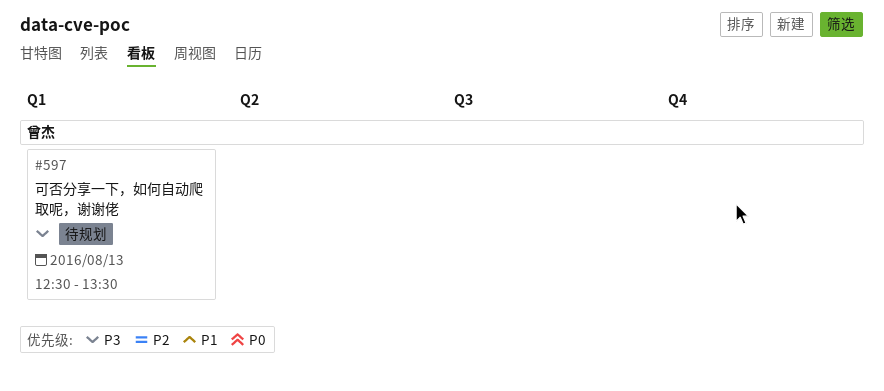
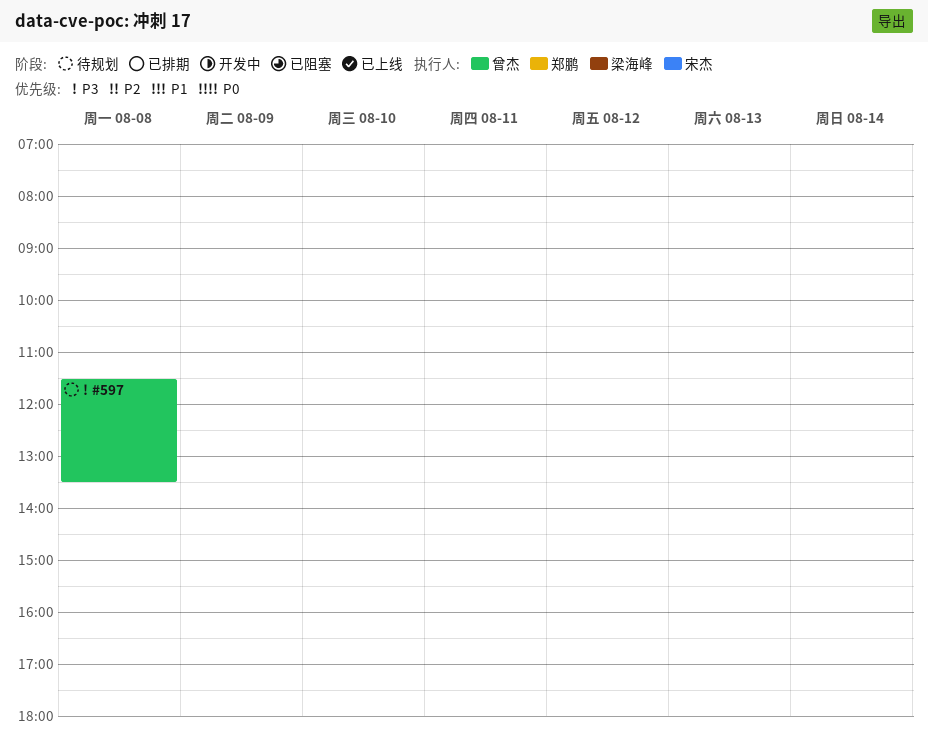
#597, day: Aug 13 -> Aug 8
#597, begins: 12:30 -> 11:30

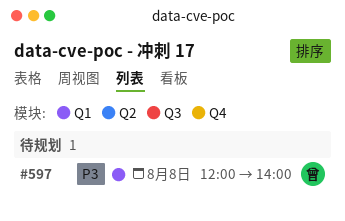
#597, begins: 11:30 -> 12:00
#597, ends: 13:30 -> 14:00

